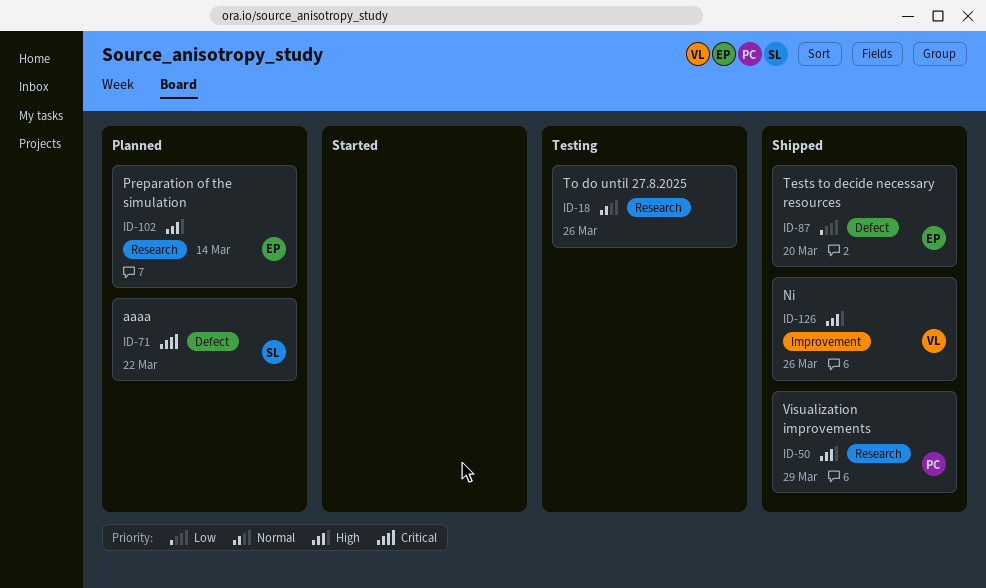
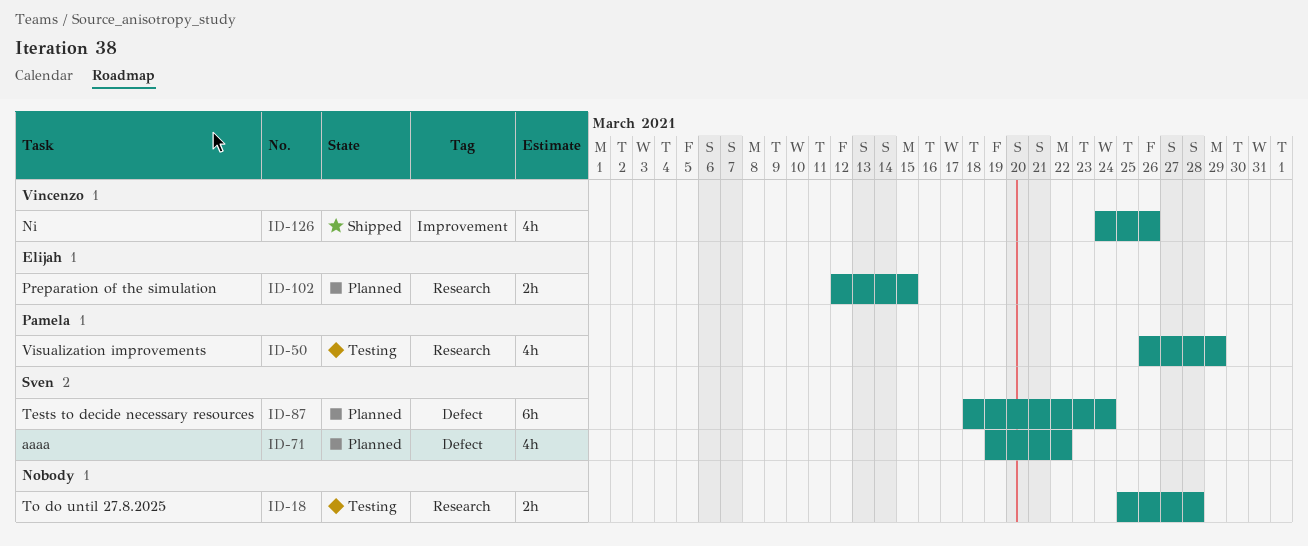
ID-18, due: Mar 26 -> Mar 28
ID-50, status: Shipped -> Testing
ID-87, status: Shipped -> Planned
ID-87, owner: Elijah -> Sven
ID-87, due: Mar 20 -> Mar 24
ID-102, due: Mar 14 -> Mar 15

